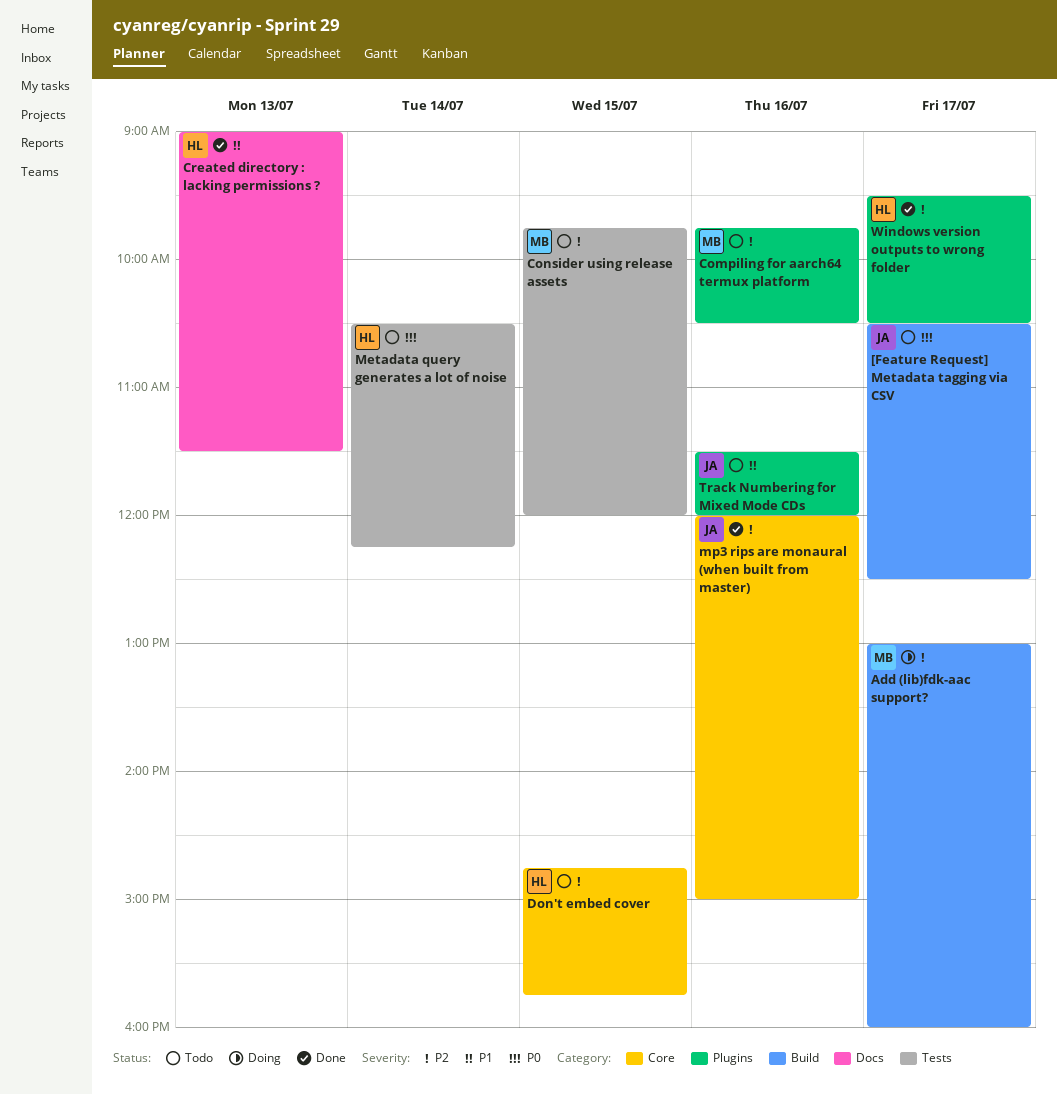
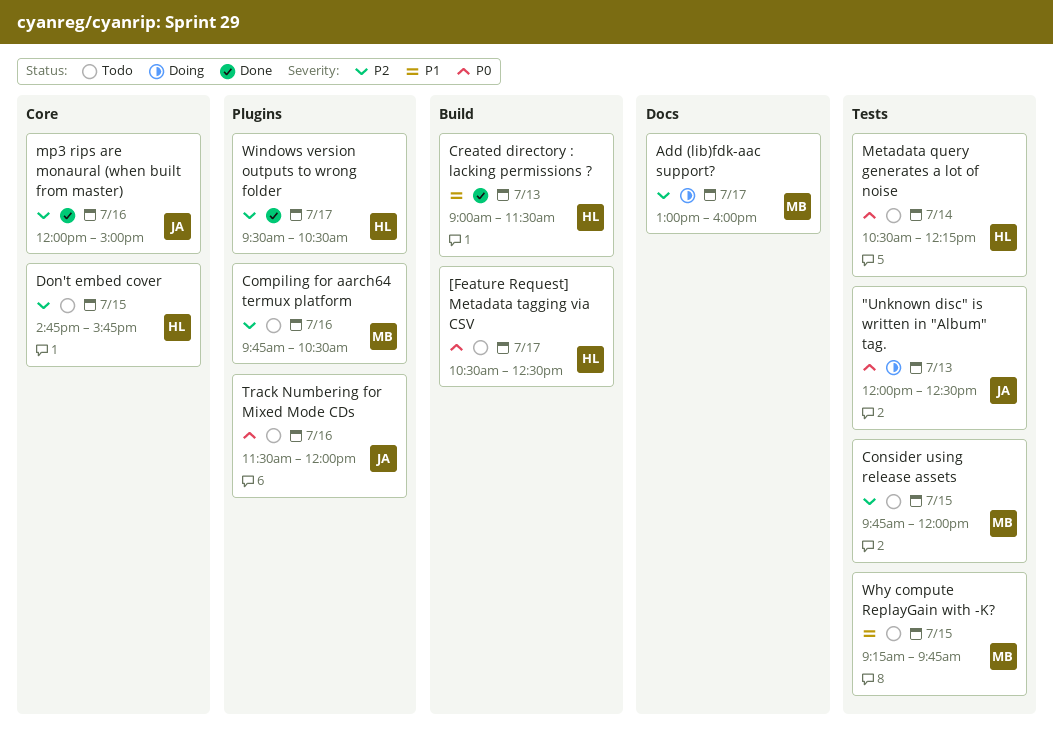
"Unknown disc" is written in "Album" tag.: none -> present
[Feature Request] Metadata tagging via CSV, owner: JA -> HL
Add (lib)fdk-aac support?, label: Build -> Docs
Created directory : lacking permissions ?, label: Docs -> Build
Track Numbering for Mixed Mode CDs, priority: P1 -> P0
Why compute ReplayGain with -K?: none -> present

